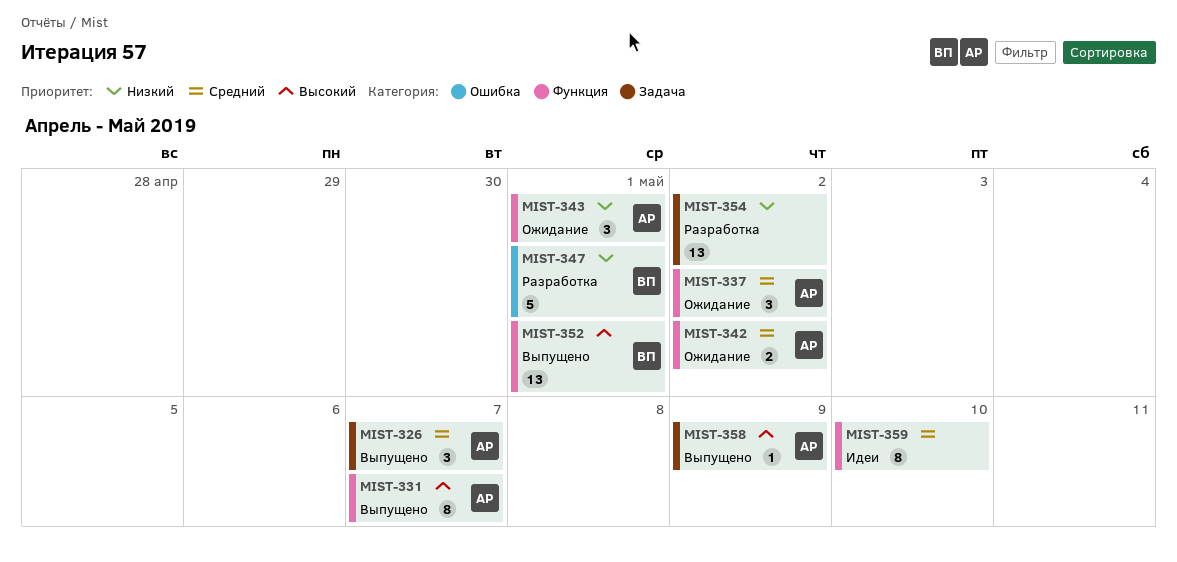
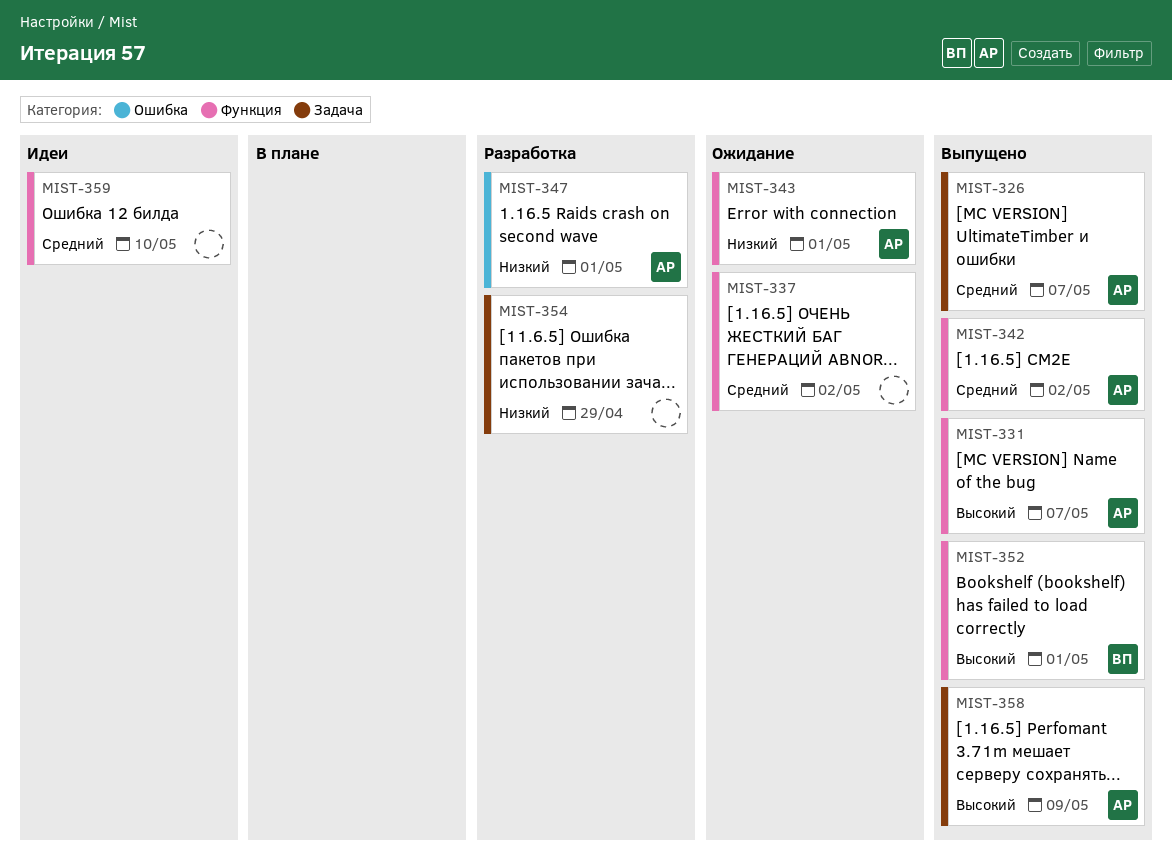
MIST-337, owner: АР -> none
MIST-342, status: Ожидание -> Выпущено
MIST-347, owner: ВП -> АР
MIST-354, due: May 2 -> Apr 29

